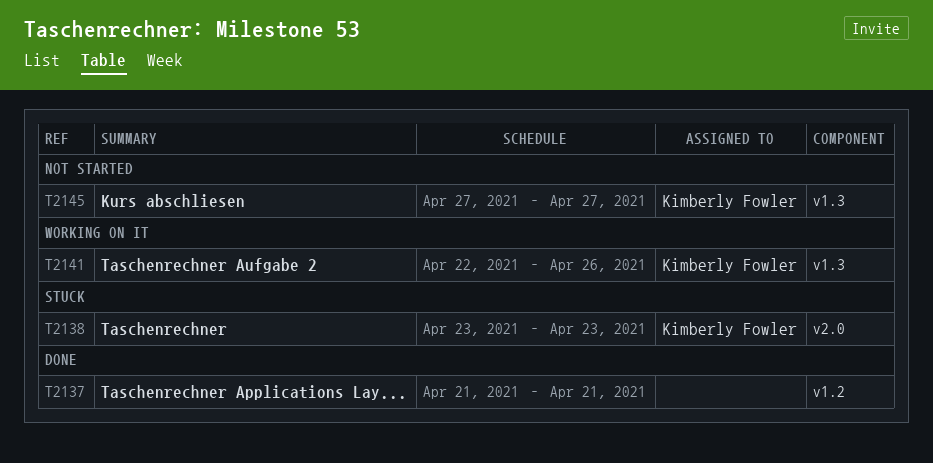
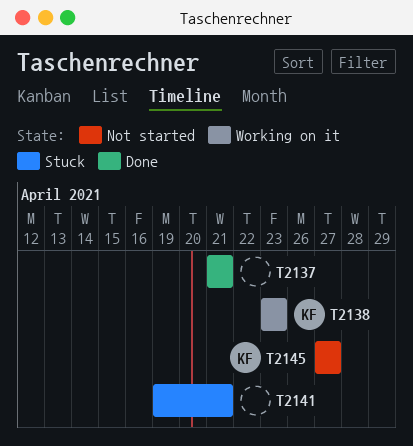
T2138, status: Stuck -> Working on it
T2141, status: Working on it -> Stuck
T2141, owner: Kimberly Fowler -> none
T2141, start: Apr 22 -> Apr 19
T2141, due: Apr 26 -> Apr 21

